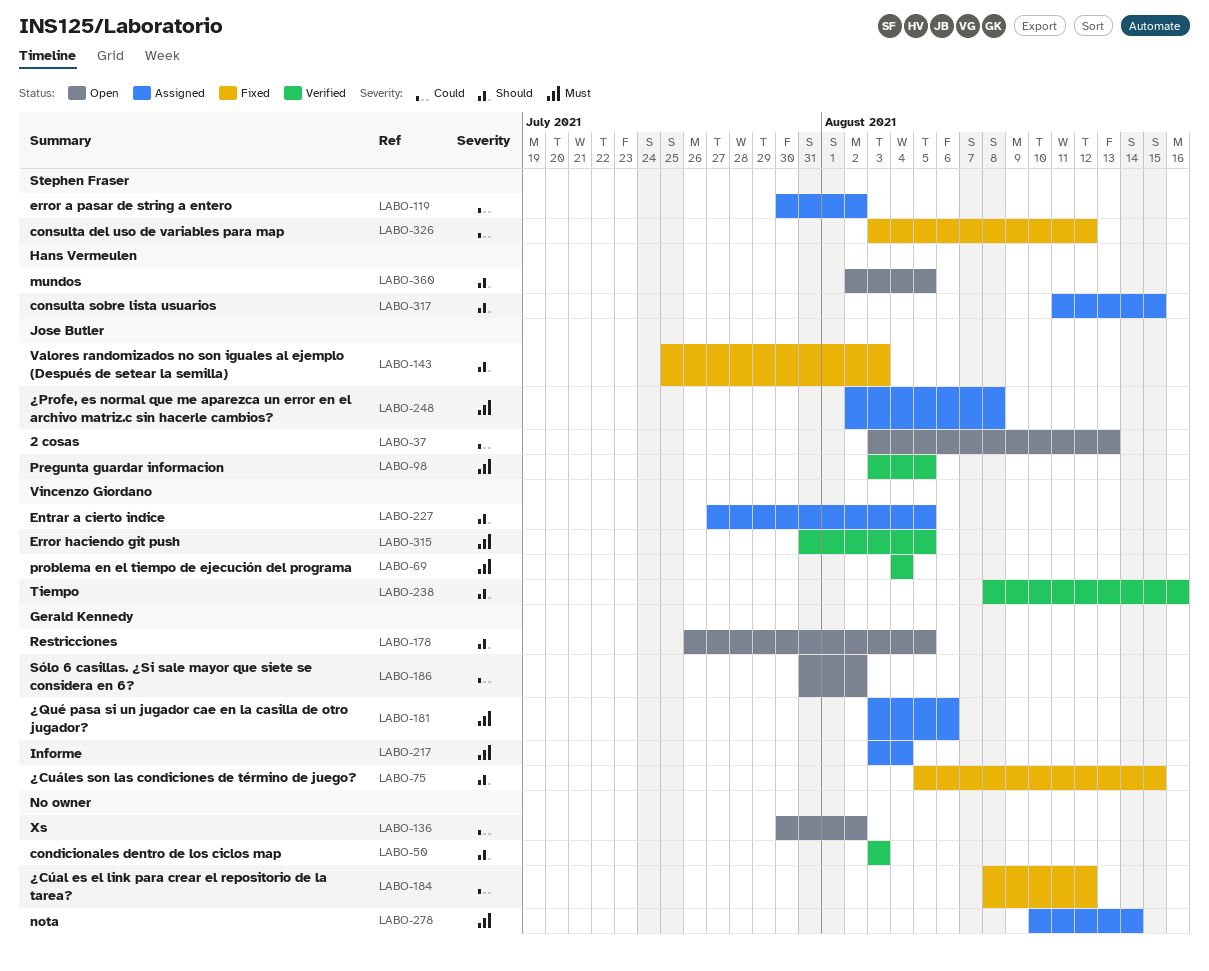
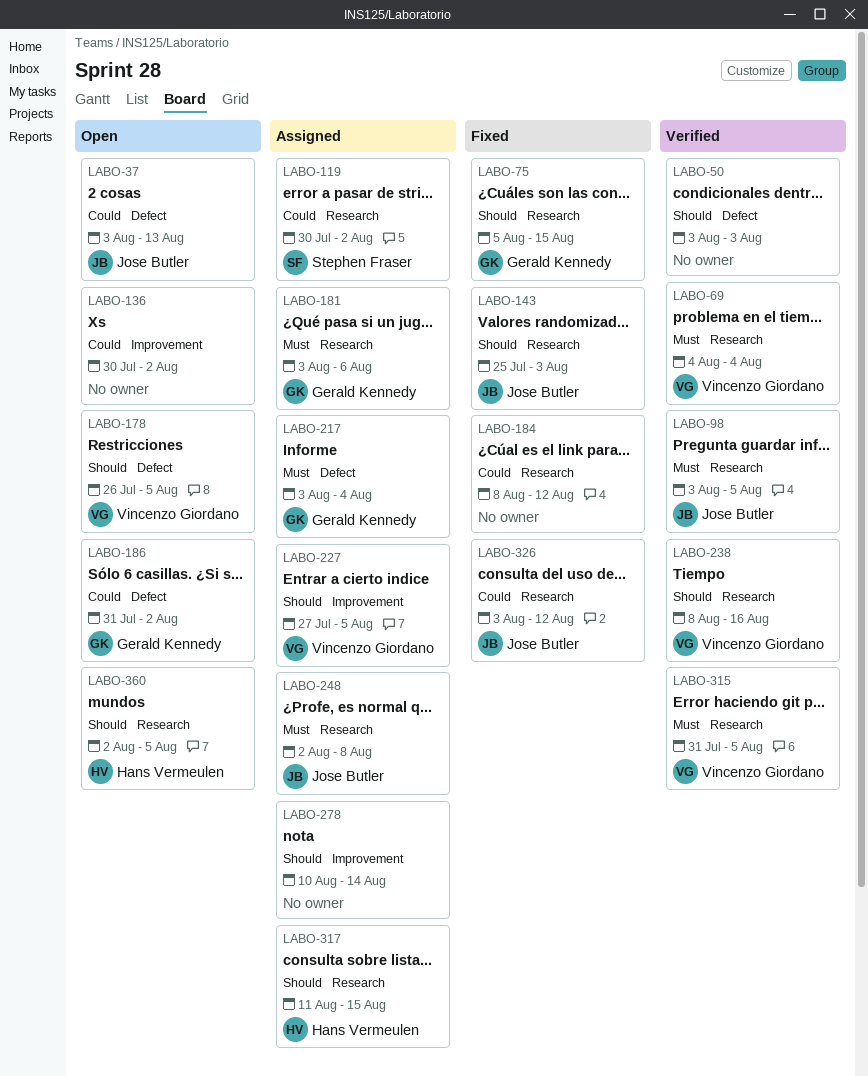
LABO-178, owner: Gerald Kennedy -> Vincenzo Giordano
LABO-278, priority: Must -> Should
LABO-326, owner: Stephen Fraser -> Jose Butler

